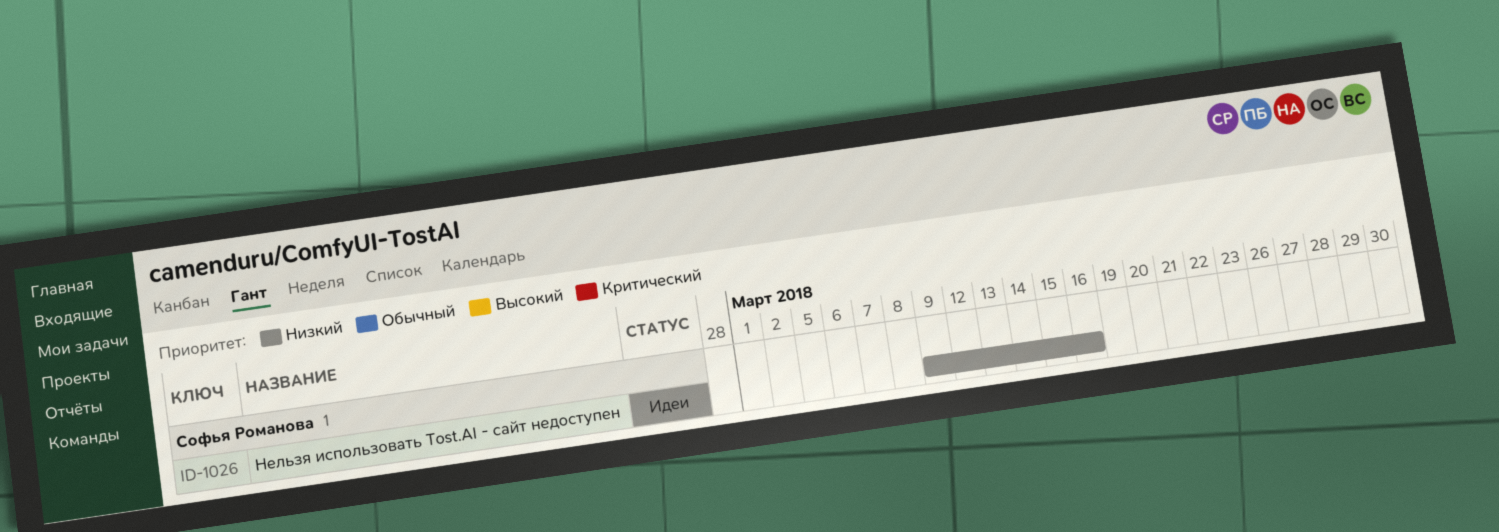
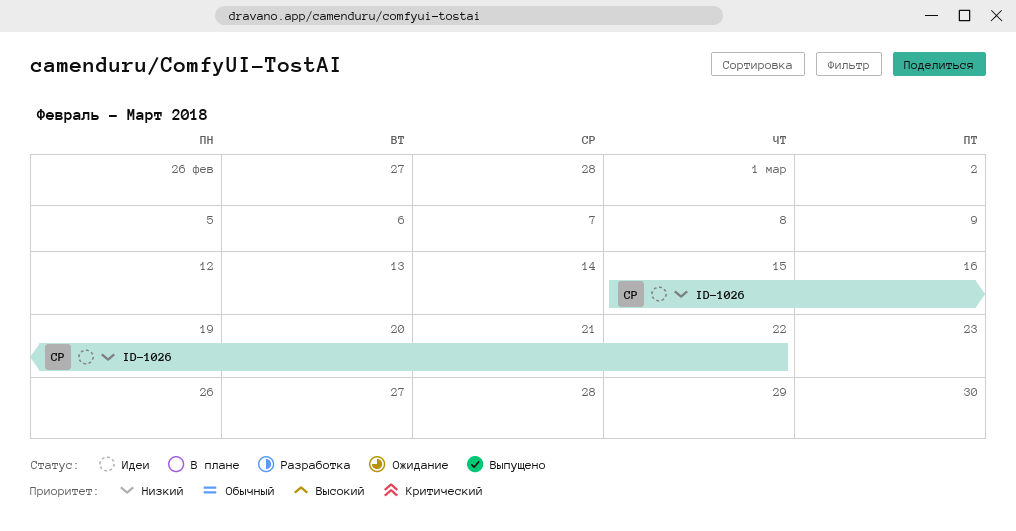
ID-1026, start: Mar 9 -> Mar 15
ID-1026, due: Mar 16 -> Mar 22

